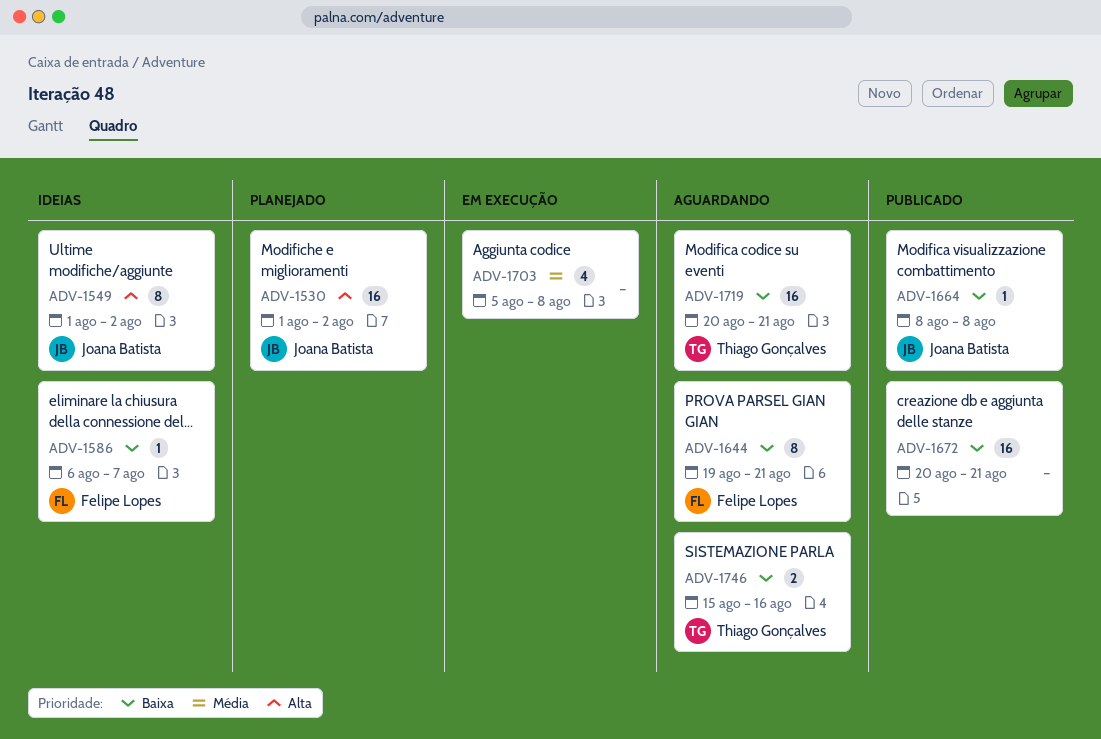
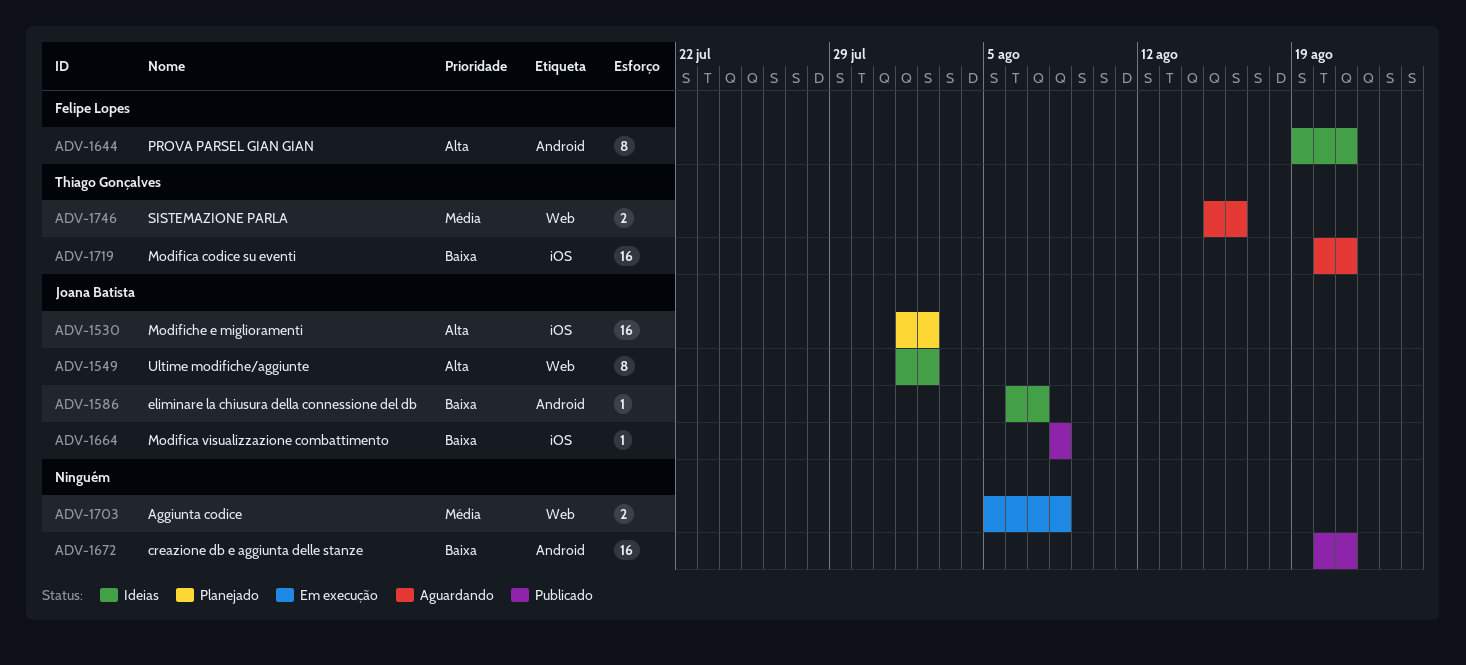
ADV-1586, owner: Felipe Lopes -> Joana Batista
ADV-1644, status: Aguardando -> Ideias
ADV-1644, priority: Baixa -> Alta
ADV-1703, estimate: 4 -> 2
ADV-1746, priority: Baixa -> Média

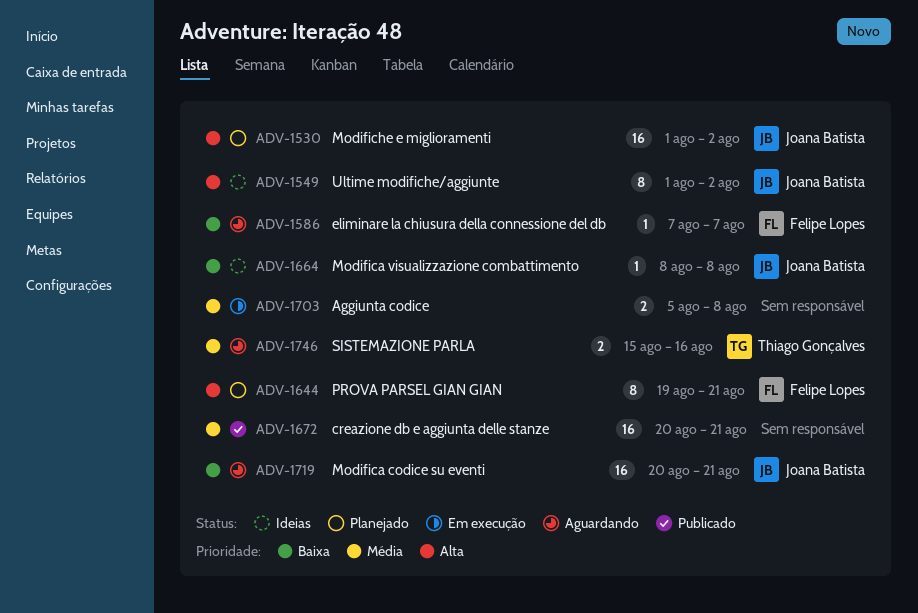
ADV-1586, status: Ideias -> Aguardando
ADV-1586, owner: Joana Batista -> Felipe Lopes
ADV-1586, start: Aug 6 -> Aug 7
ADV-1644, status: Ideias -> Planejado
ADV-1664, status: Publicado -> Ideias
ADV-1672, priority: Baixa -> Média
ADV-1719, owner: Thiago Gonçalves -> Joana Batista

